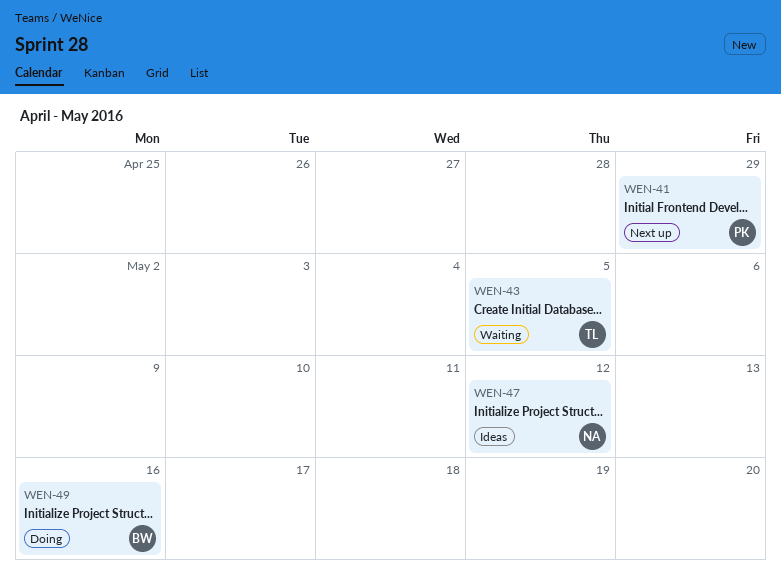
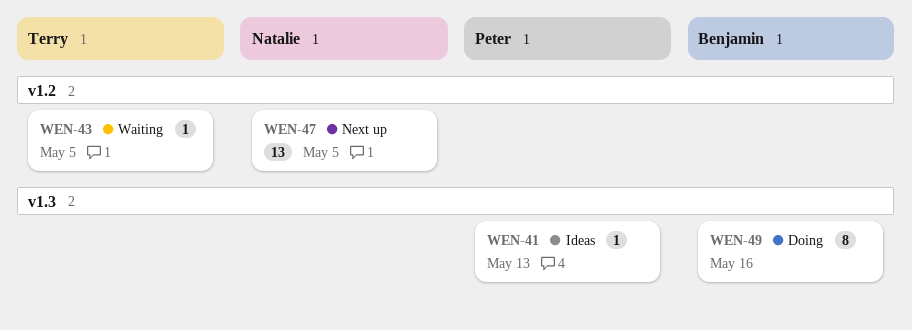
WEN-41, status: Next up -> Ideas
WEN-41, due: Apr 29 -> May 13
WEN-47, status: Ideas -> Next up
WEN-47, due: May 12 -> May 5

